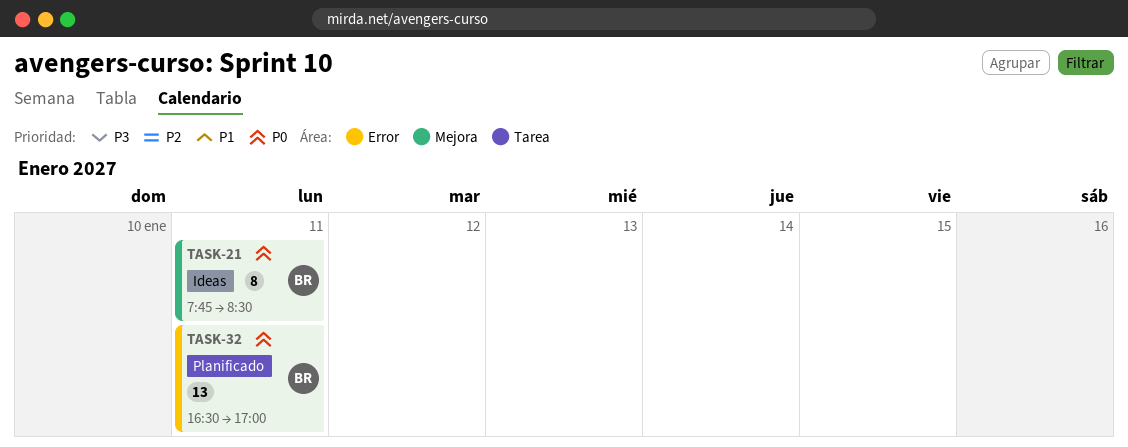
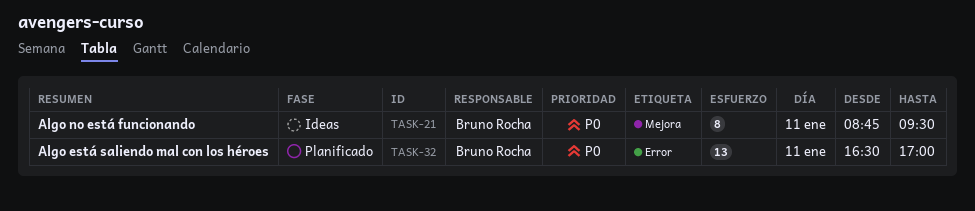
TASK-21, begins: 07:45 -> 08:45
TASK-21, ends: 08:30 -> 09:30

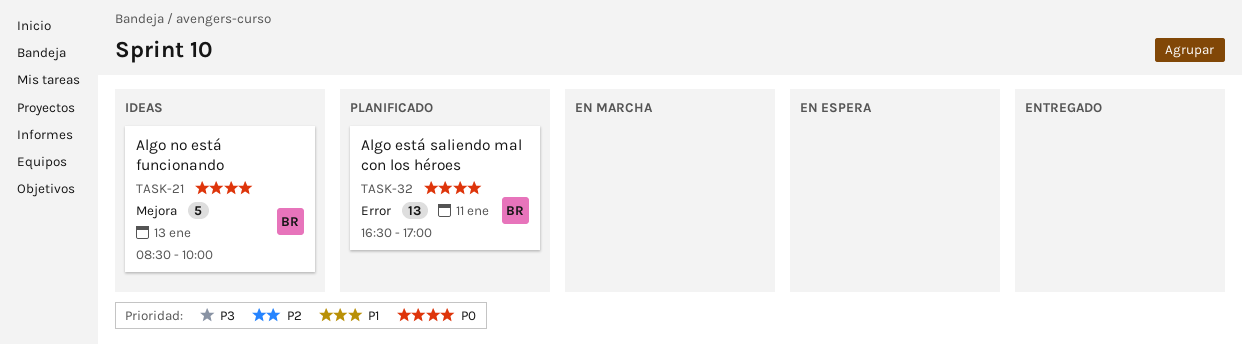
TASK-21, estimate: 8 -> 5
TASK-21, day: Jan 11 -> Jan 13
TASK-21, begins: 08:45 -> 08:30
TASK-21, ends: 09:30 -> 10:00

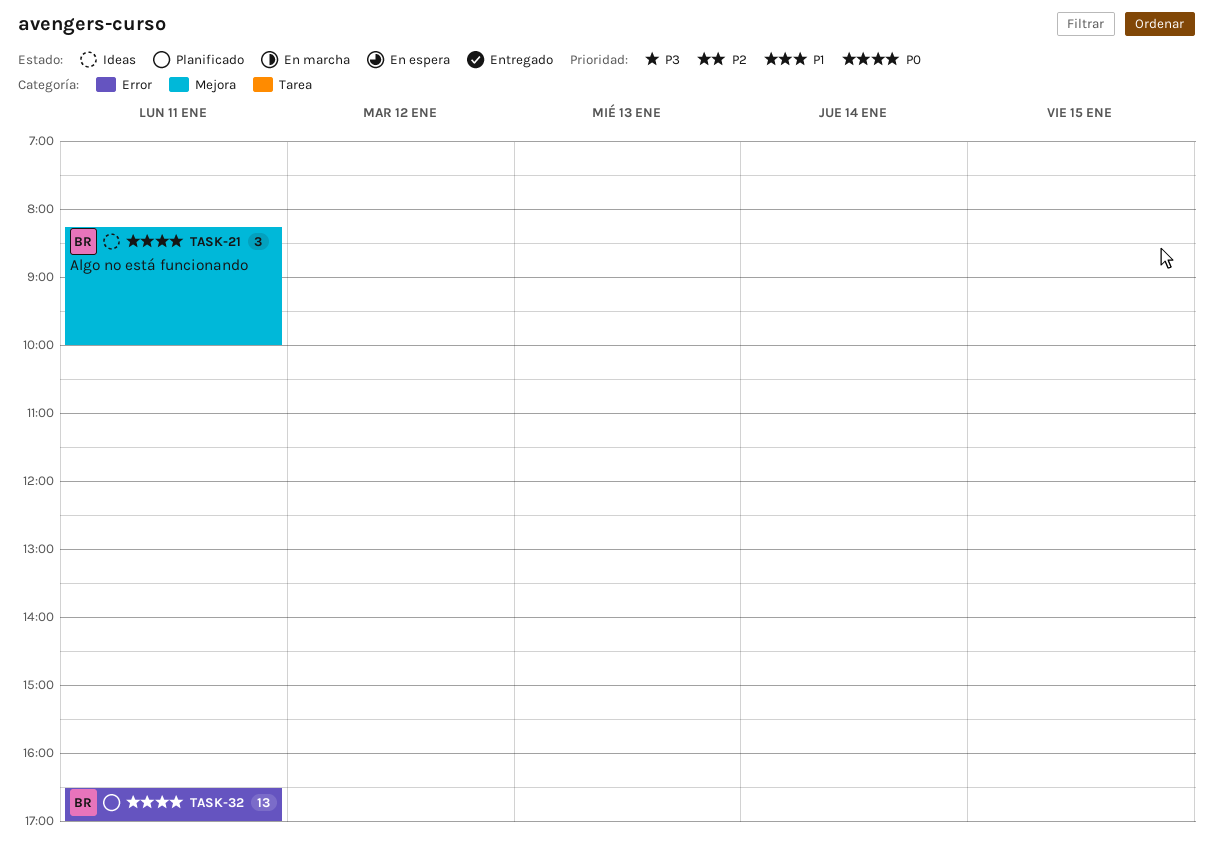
TASK-21, estimate: 5 -> 3
TASK-21, day: Jan 13 -> Jan 11
TASK-21, begins: 08:30 -> 08:15

